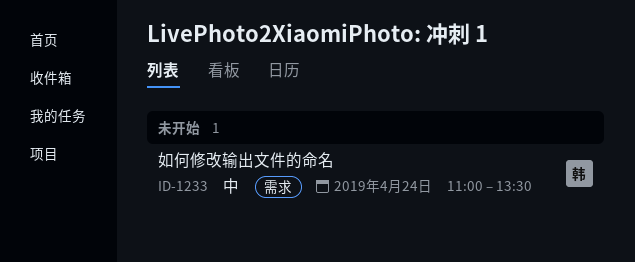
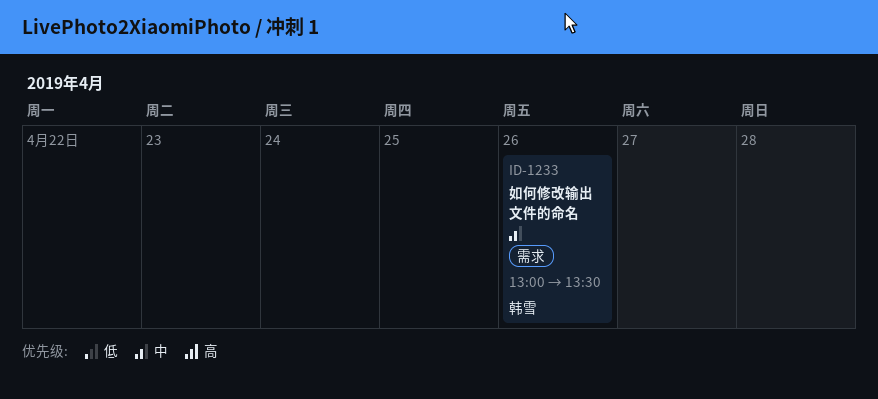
ID-1233, day: Apr 24 -> Apr 26
ID-1233, begins: 11:00 -> 13:00

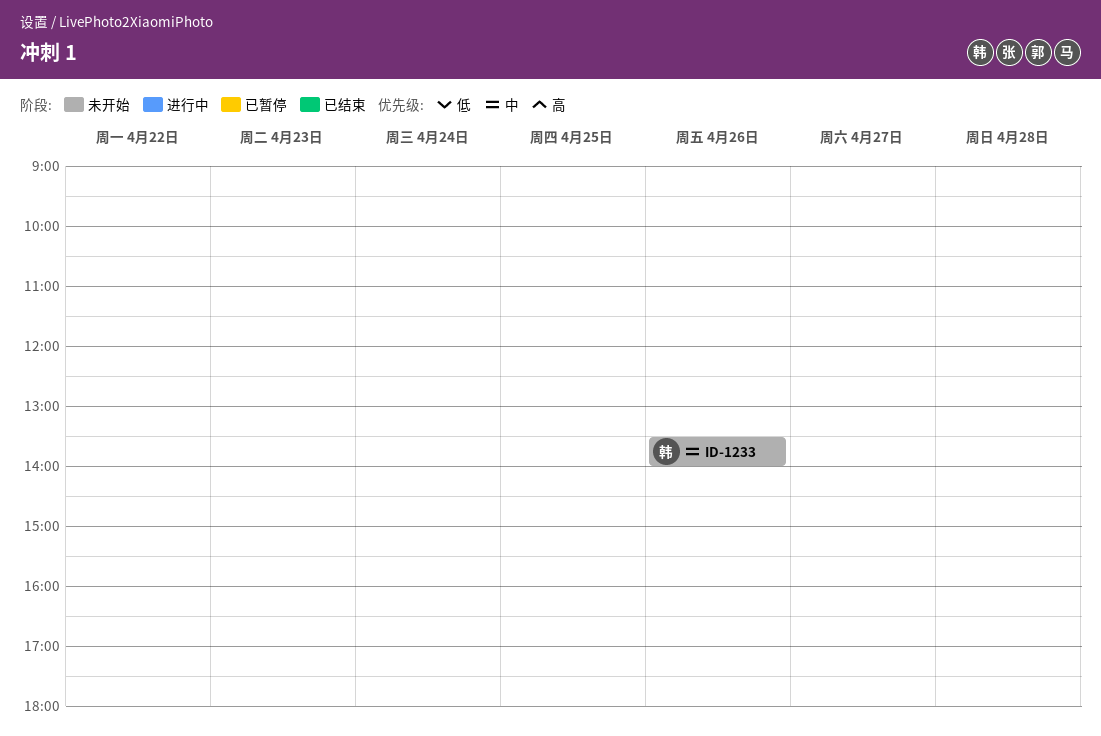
ID-1233, begins: 13:00 -> 13:30
ID-1233, ends: 13:30 -> 14:00

